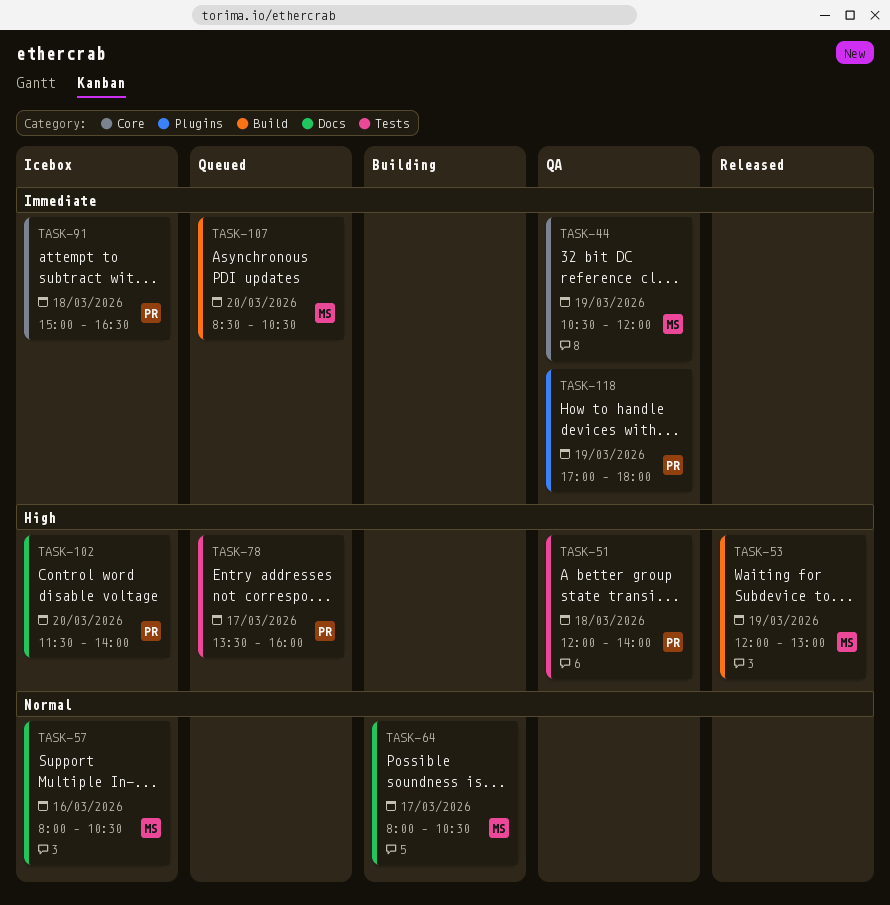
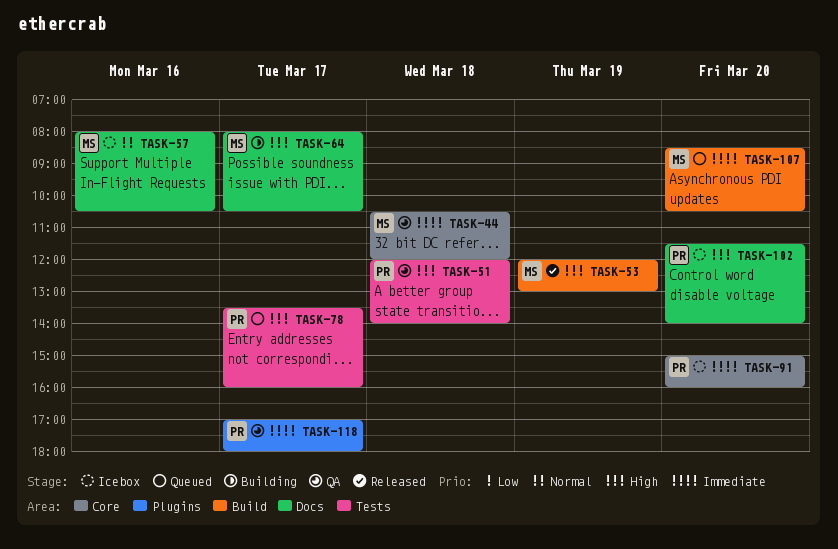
TASK-44, day: Mar 19 -> Mar 18
TASK-64, priority: Normal -> High
TASK-91, day: Mar 18 -> Mar 20
TASK-91, ends: 16:30 -> 16:00
TASK-118, day: Mar 19 -> Mar 17

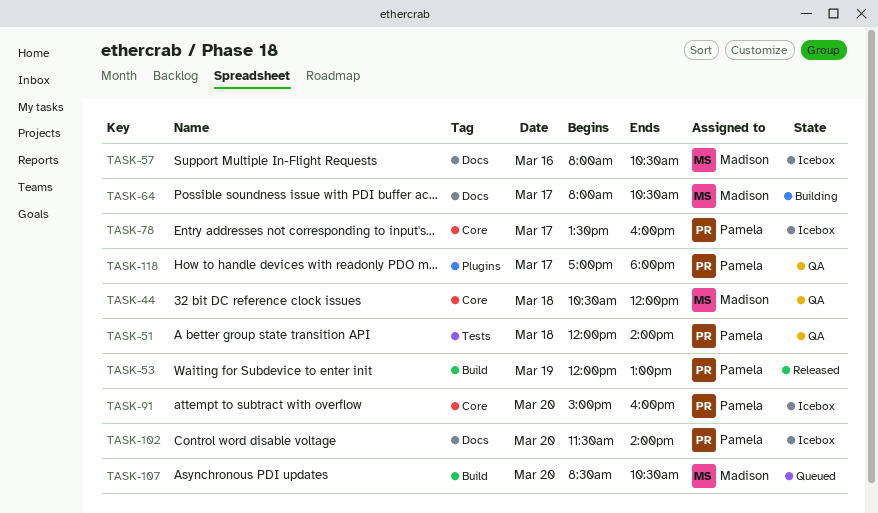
TASK-53, owner: Madison -> Pamela
TASK-78, status: Queued -> Icebox
TASK-78, label: Tests -> Core

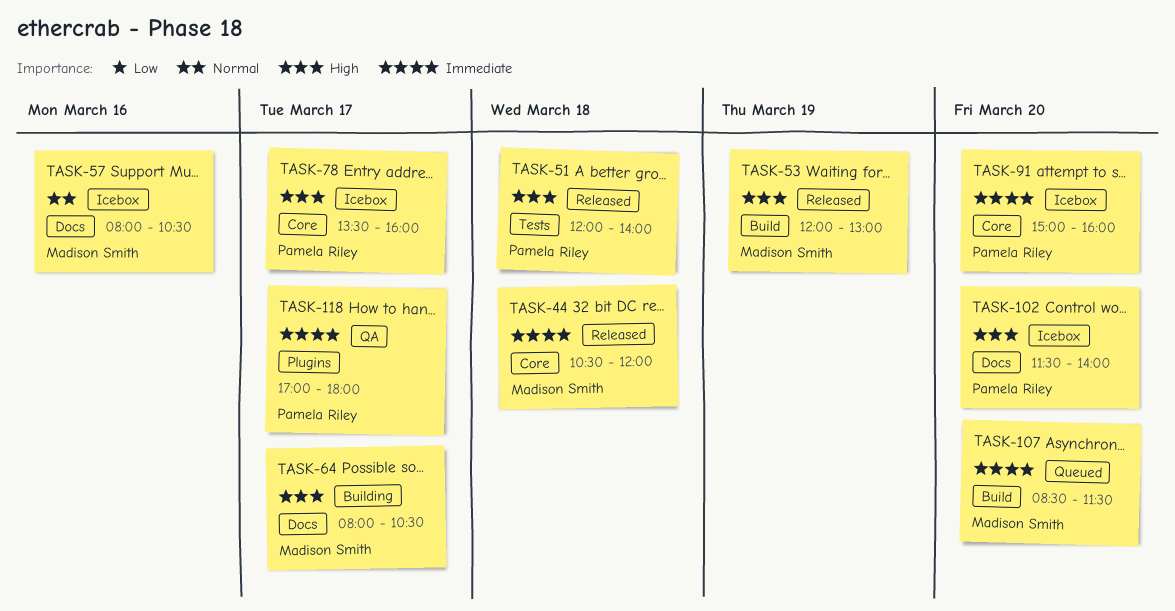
TASK-44, status: QA -> Released
TASK-51, status: QA -> Released
TASK-53, owner: Pamela Riley -> Madison Smith
TASK-107, ends: 10:30 -> 11:30

